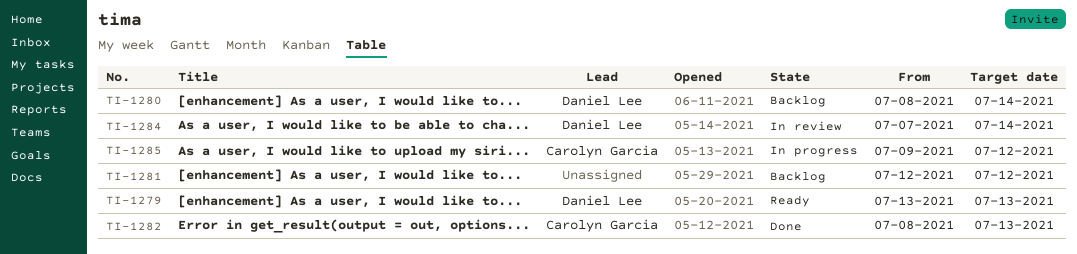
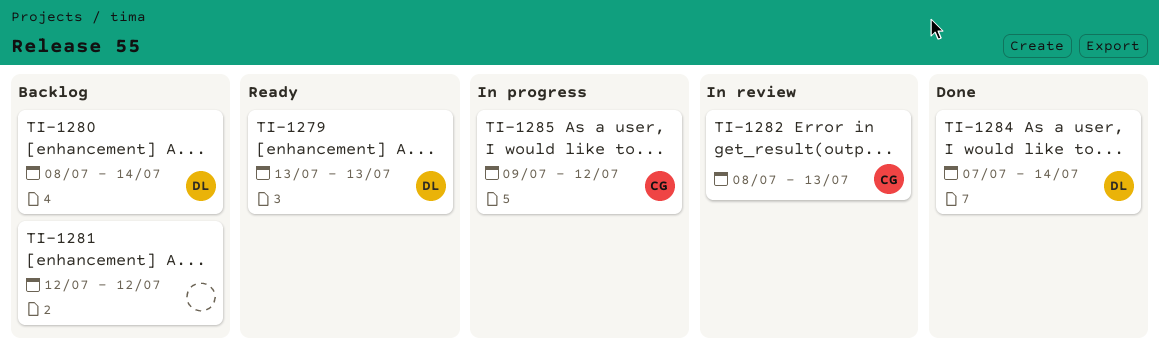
TI-1282, status: Done -> In review
TI-1284, status: In review -> Done

